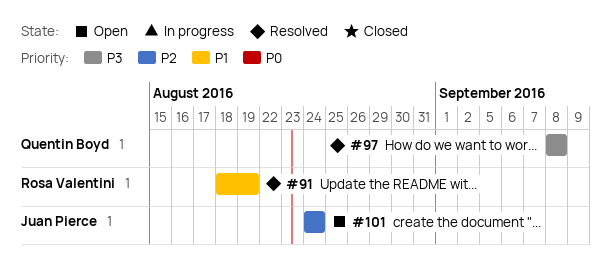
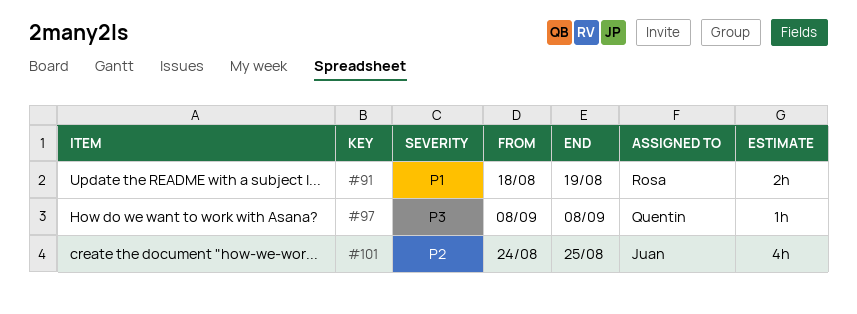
#101, due: Aug 24 -> Aug 25

